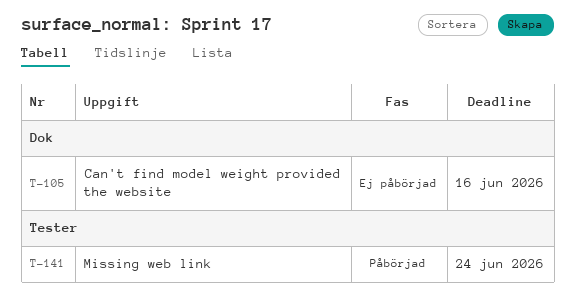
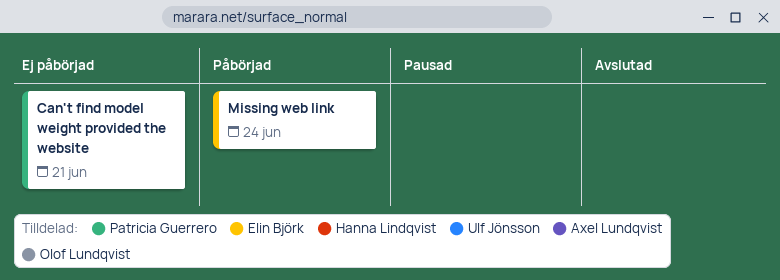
Can't find model weight provided the website, due: Jun 16 -> Jun 21

